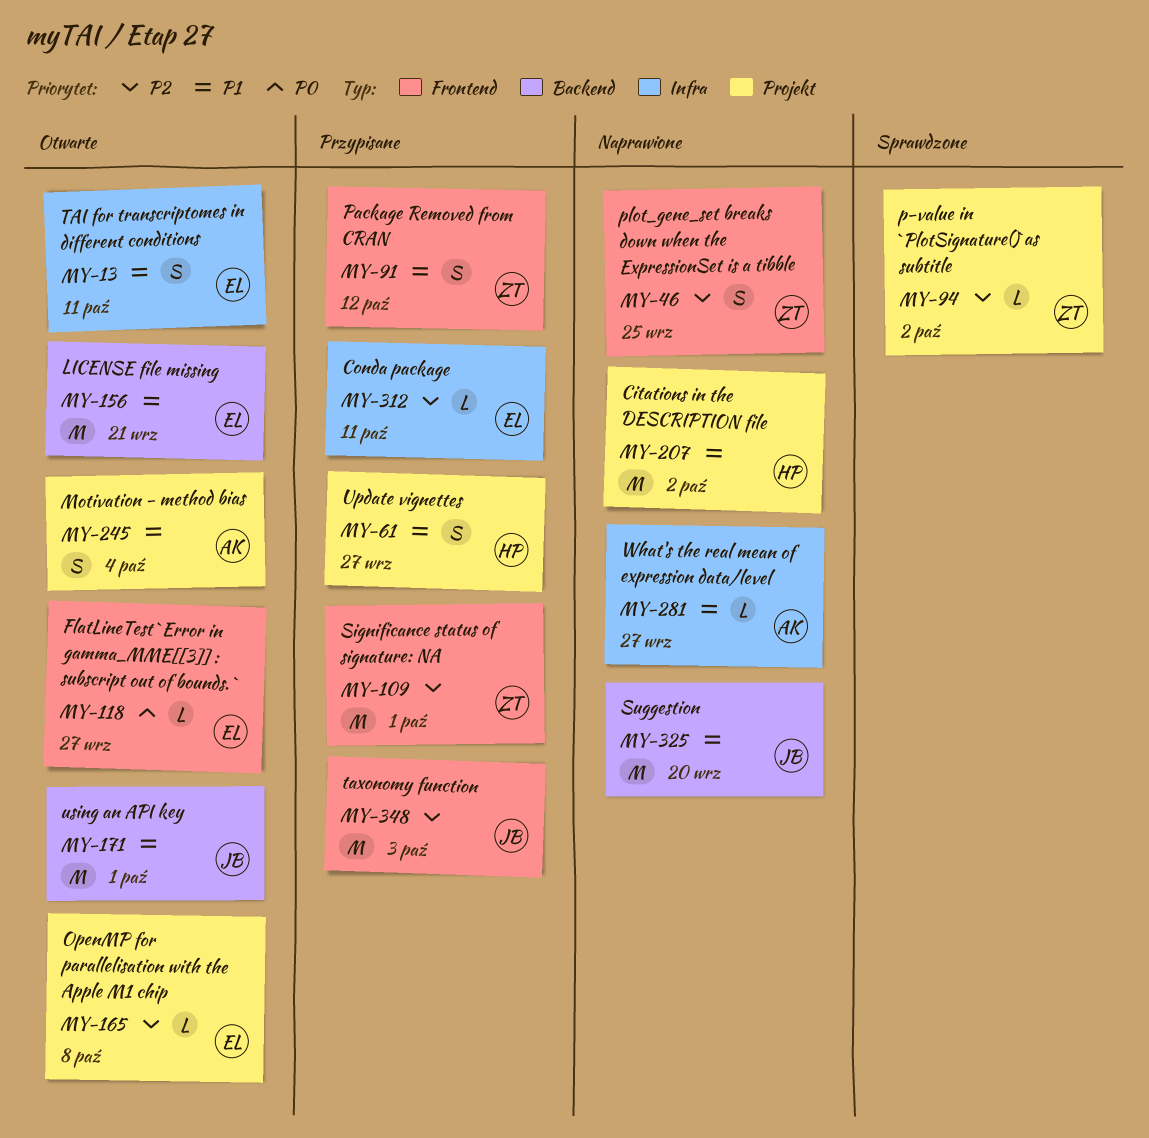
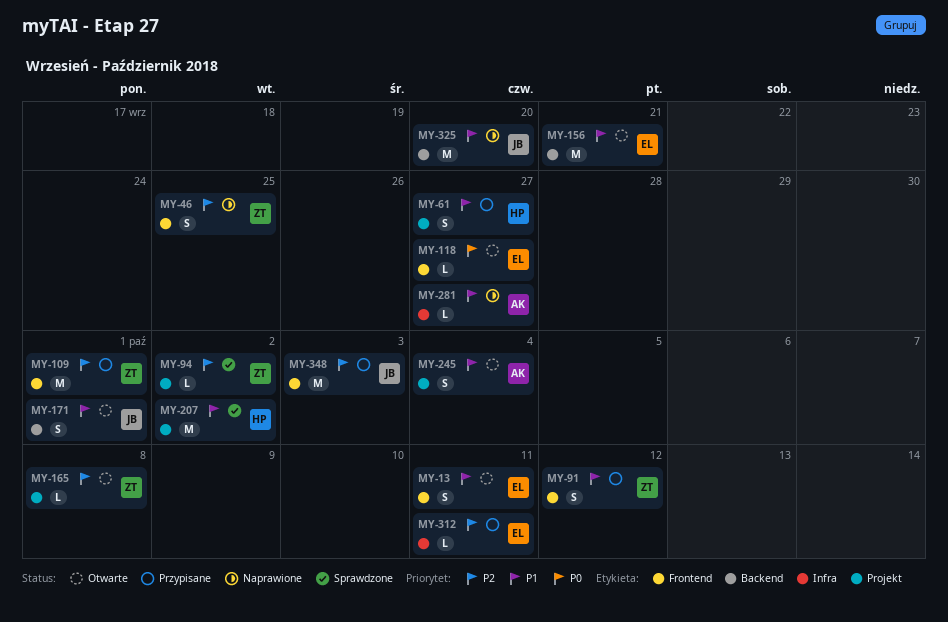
MY-13, label: Infra -> Frontend
MY-165, owner: EL -> ZT
MY-171, estimate: M -> S
MY-207, status: Naprawione -> Sprawdzone

